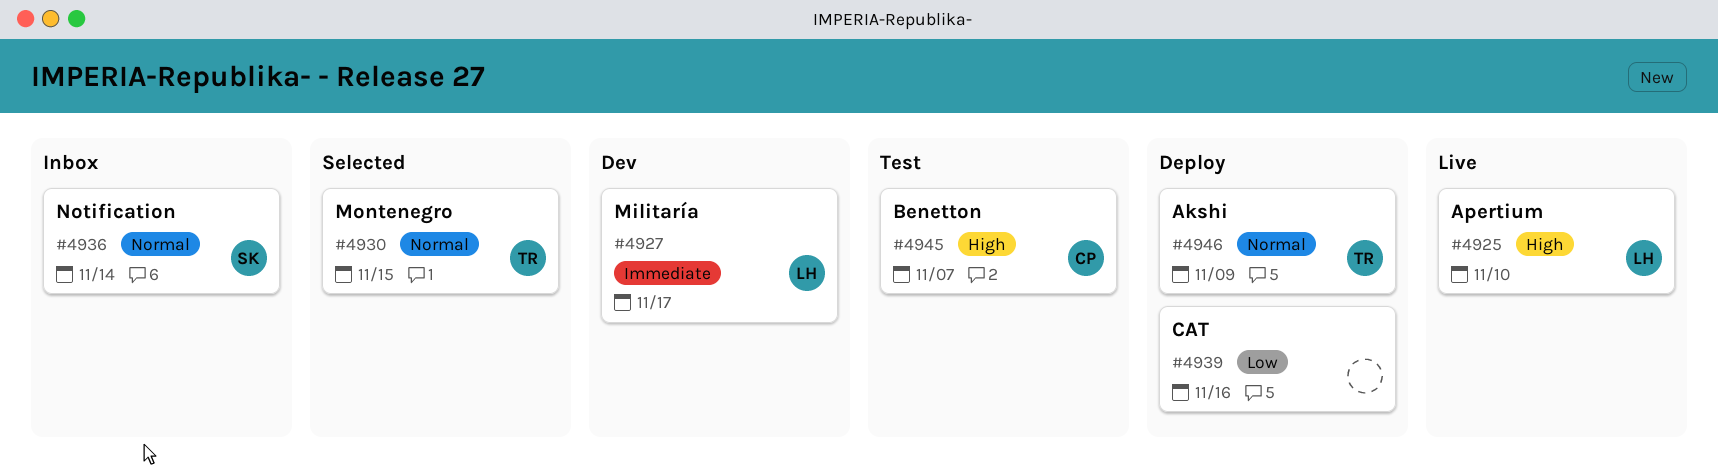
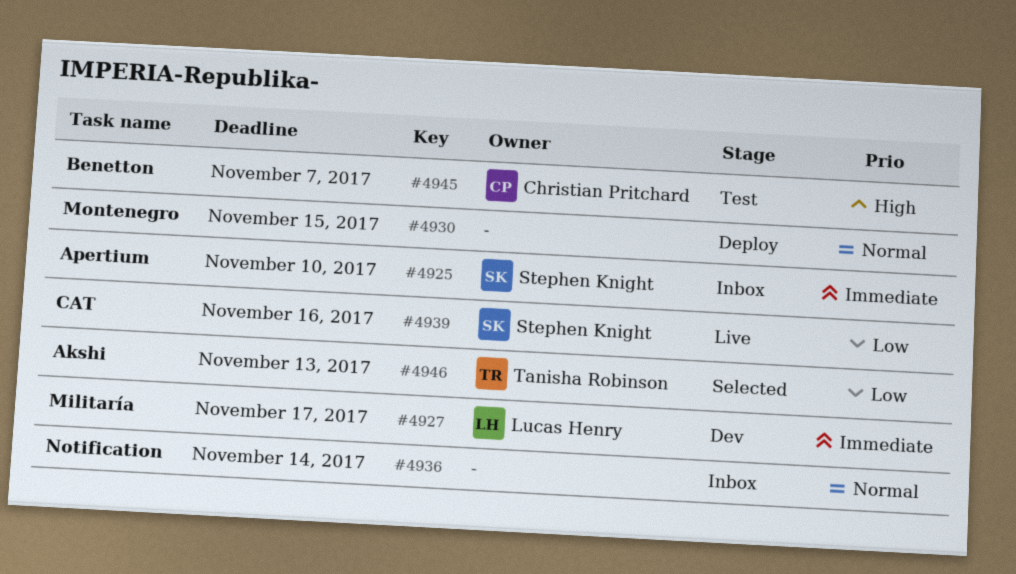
#4925, status: Live -> Inbox
#4925, owner: Lucas Henry -> Stephen Knight
#4925, priority: High -> Immediate
#4930, status: Selected -> Deploy
#4930, owner: Tanisha Robinson -> none
#4936, owner: Stephen Knight -> none
#4939, status: Deploy -> Live
#4939, owner: none -> Stephen Knight
#4946, status: Deploy -> Selected
#4946, priority: Normal -> Low
#4946, due: Nov 9 -> Nov 13

